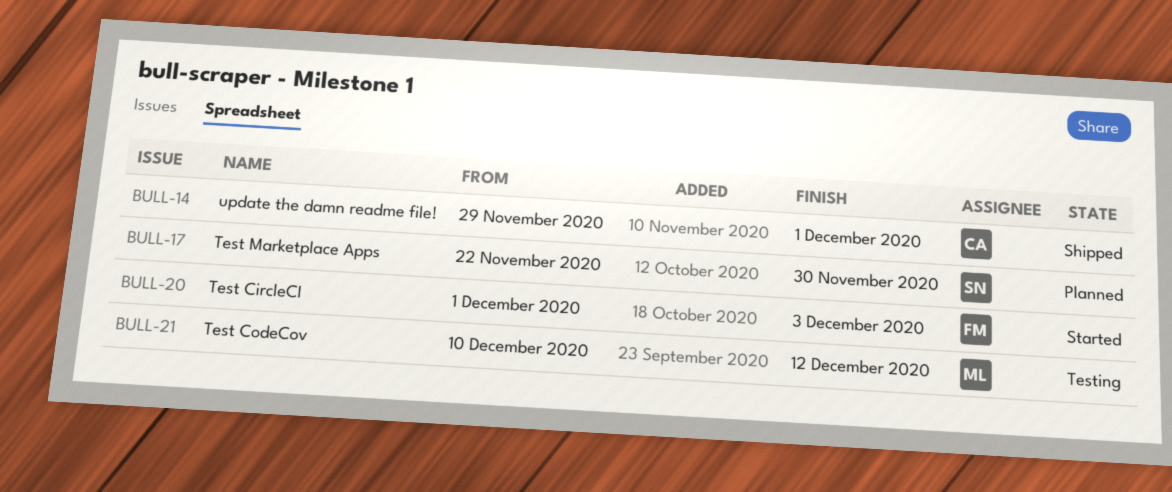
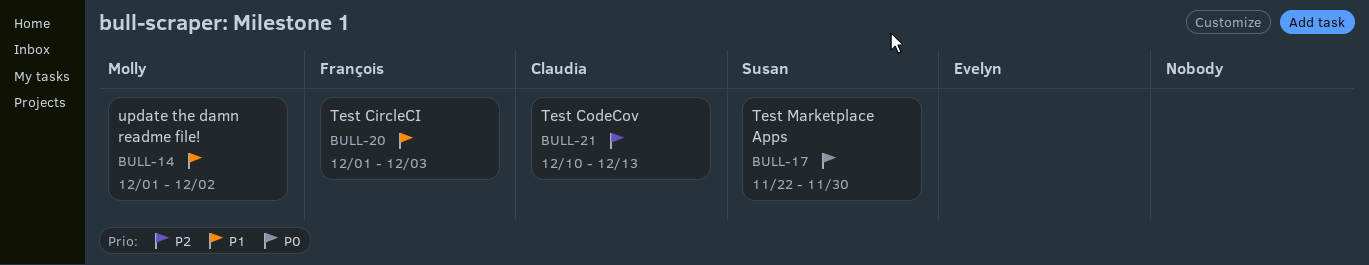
BULL-14, owner: Claudia -> Molly
BULL-14, start: Nov 29 -> Dec 1
BULL-14, due: Dec 1 -> Dec 2
BULL-21, owner: Molly -> Claudia
BULL-21, due: Dec 12 -> Dec 13

